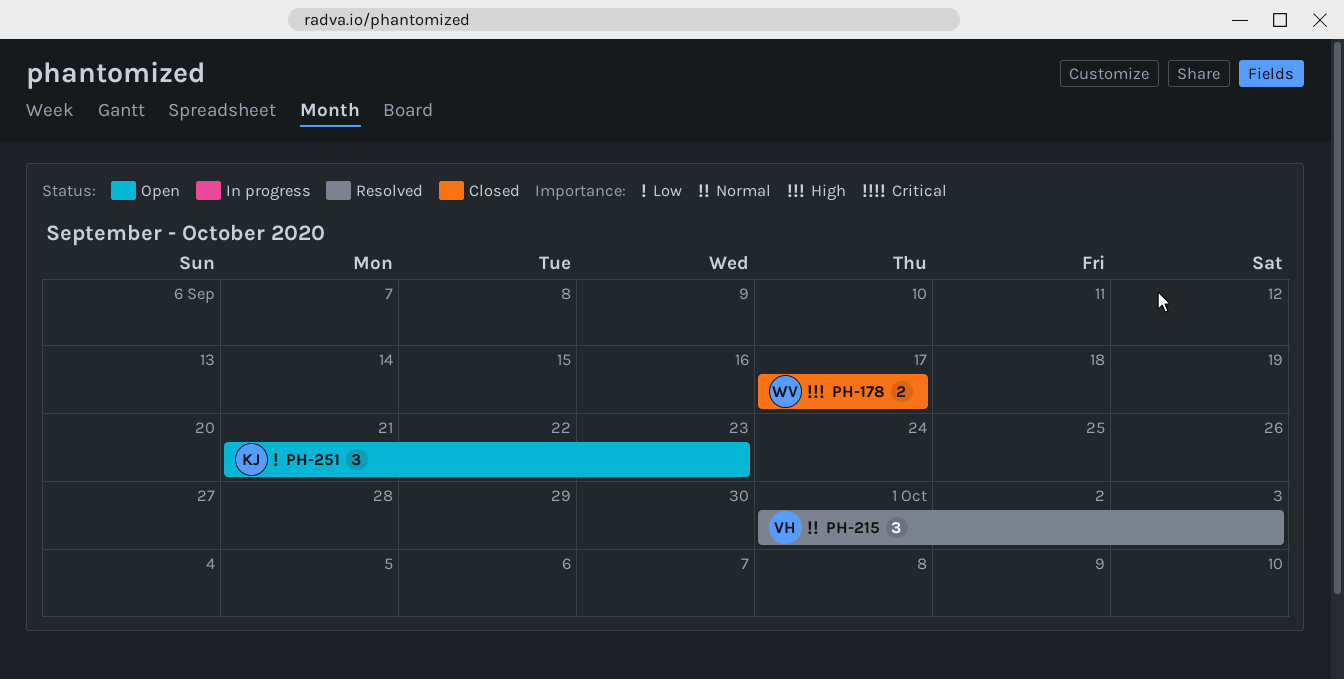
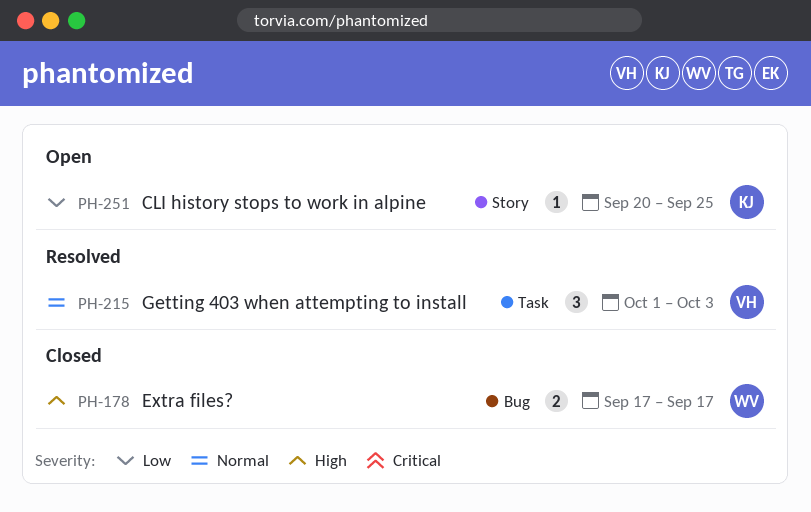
PH-251, estimate: 3 -> 1
PH-251, start: Sep 21 -> Sep 20
PH-251, due: Sep 23 -> Sep 25

